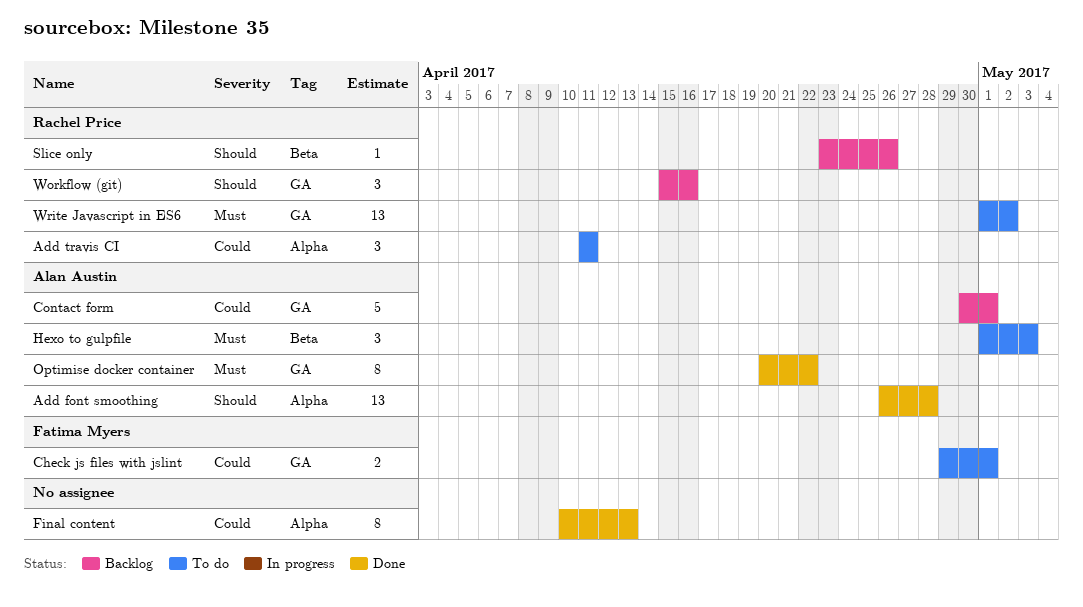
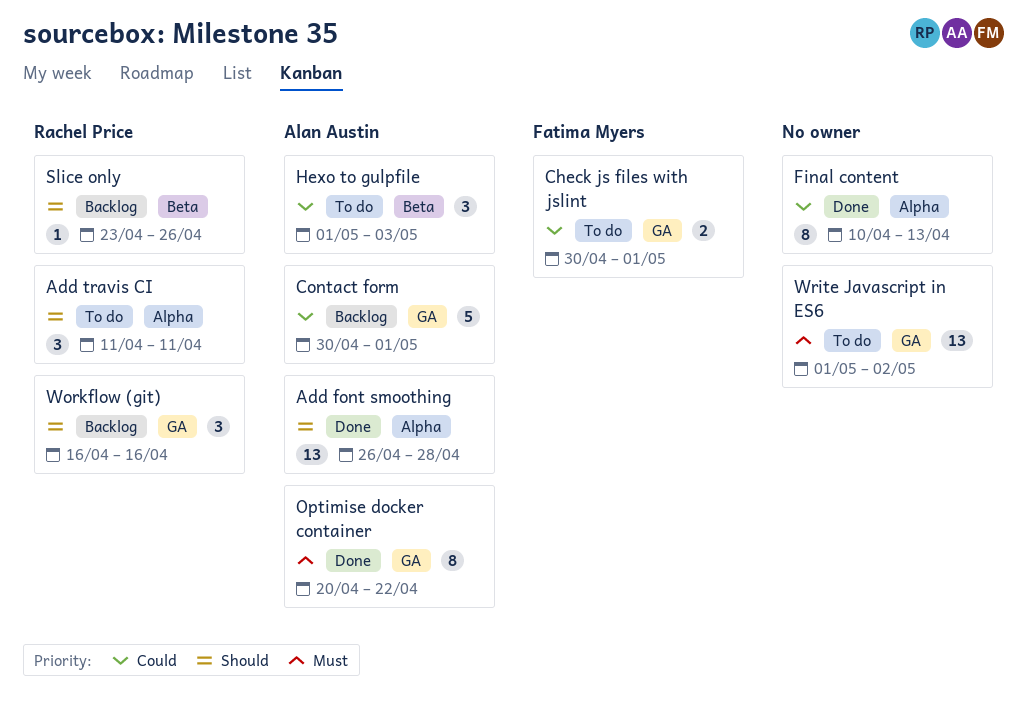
Add travis CI, priority: Could -> Should
Check js files with jslint, start: Apr 29 -> Apr 30
Hexo to gulpfile, priority: Must -> Could
Workflow (git), start: Apr 15 -> Apr 16
Write Javascript in ES6, owner: Rachel Price -> none

